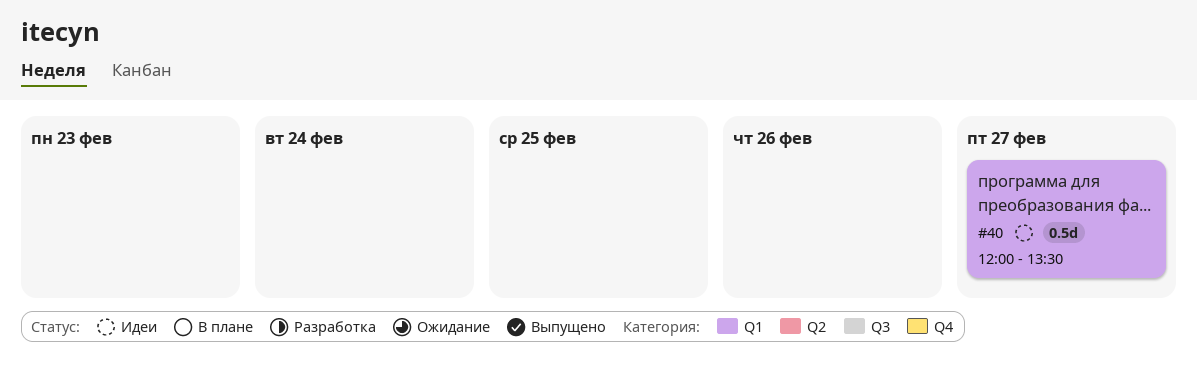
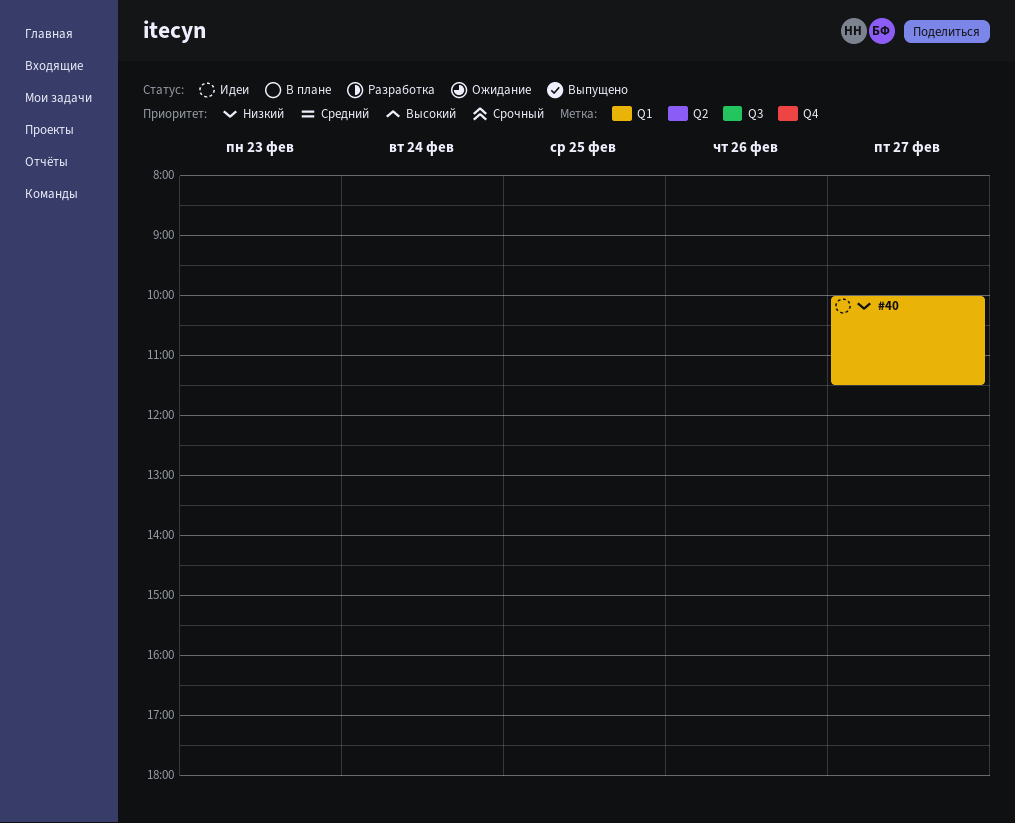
#40, begins: 12:00 -> 10:00
#40, ends: 13:30 -> 11:30

